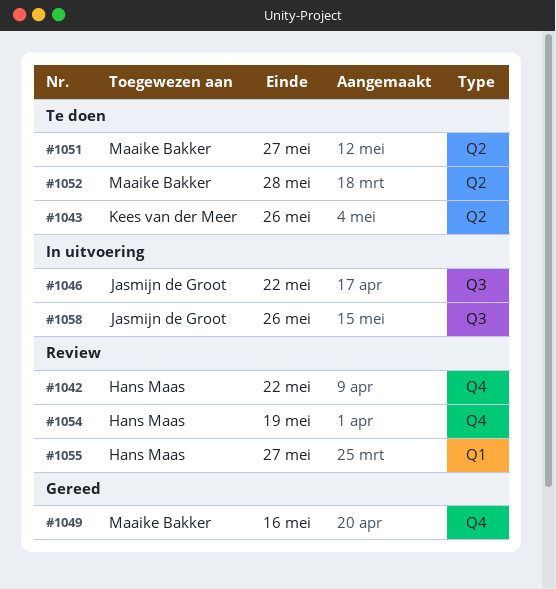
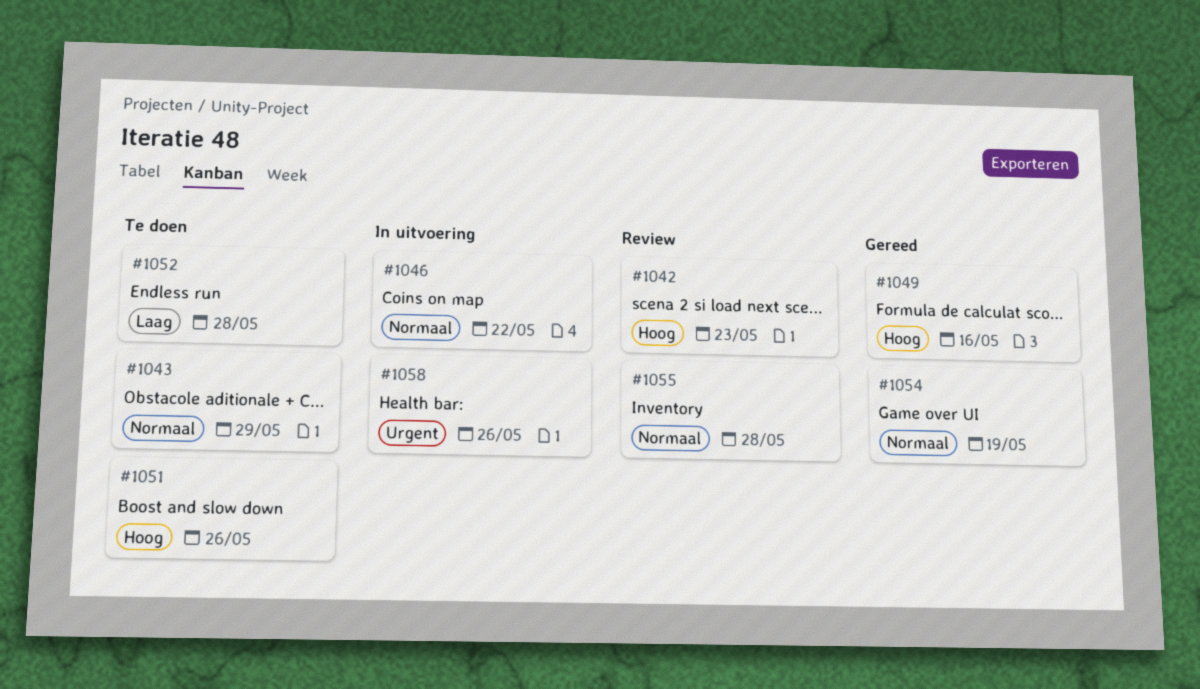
#1042, due: May 22 -> May 23
#1043, due: May 26 -> May 29
#1051, due: May 27 -> May 26
#1054, status: Review -> Gereed
#1055, due: May 27 -> May 28

